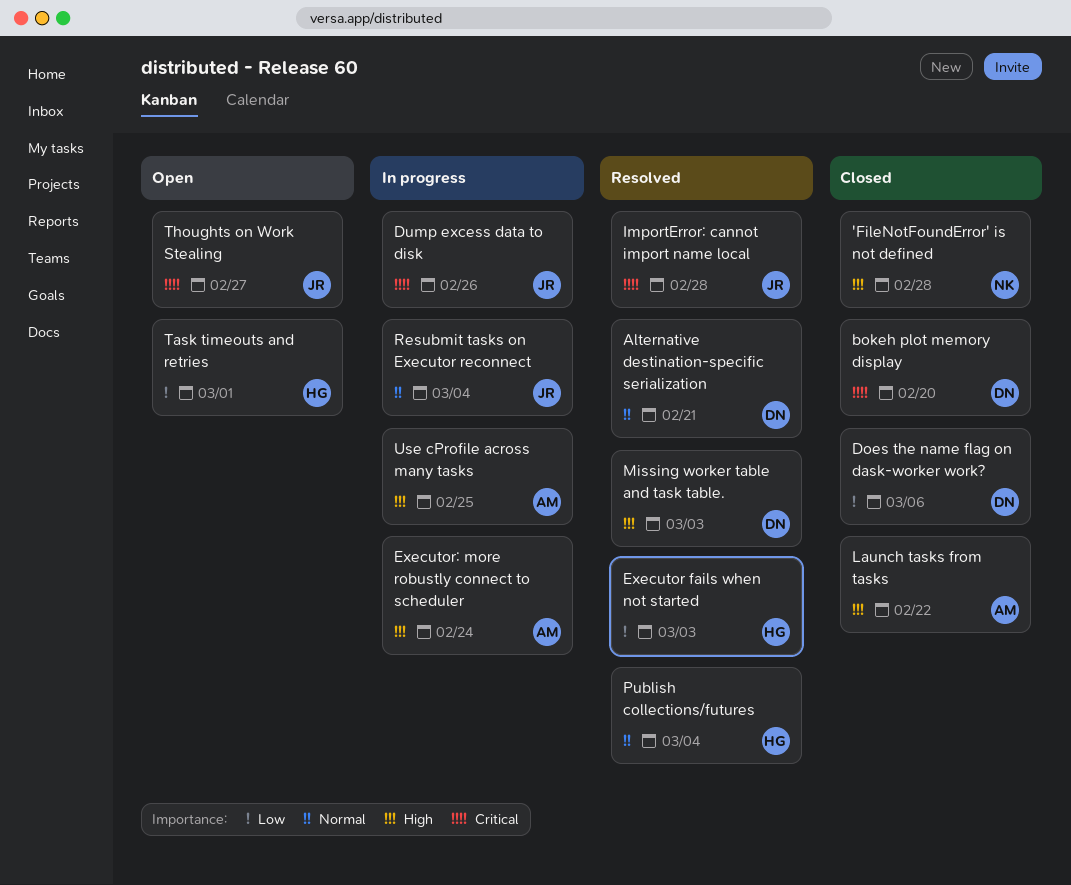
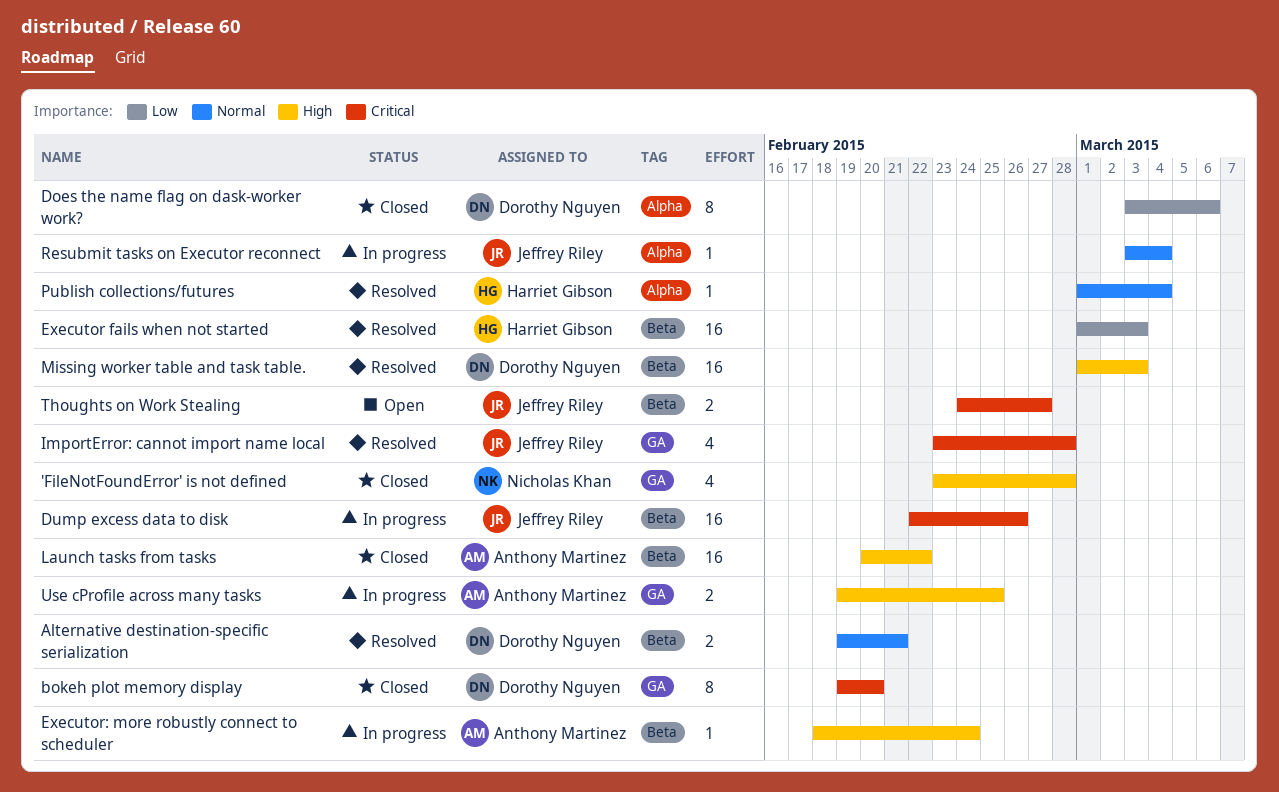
Task timeouts and retries: present -> none

